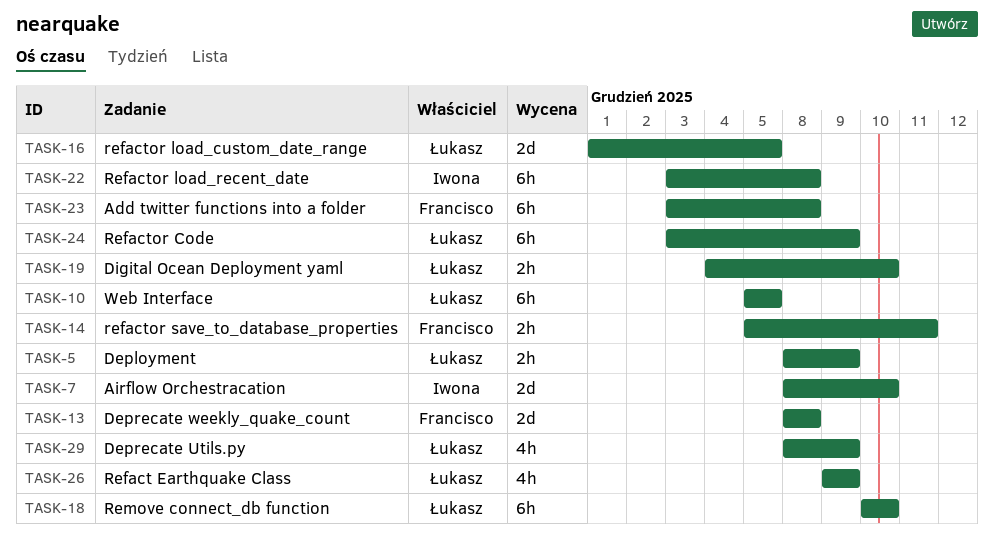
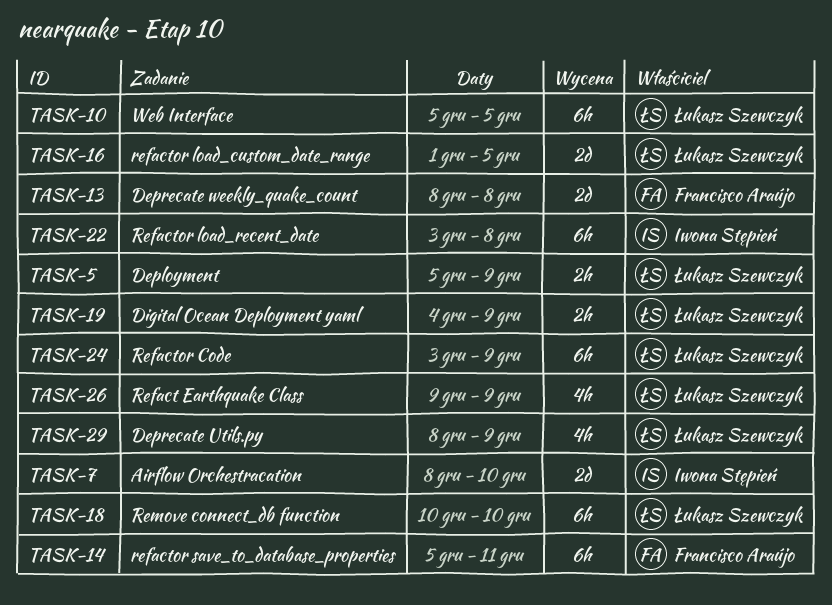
TASK-5, start: Dec 8 -> Dec 5
TASK-14, estimate: 2h -> 6h
TASK-19, due: Dec 10 -> Dec 9
TASK-23: present -> none

